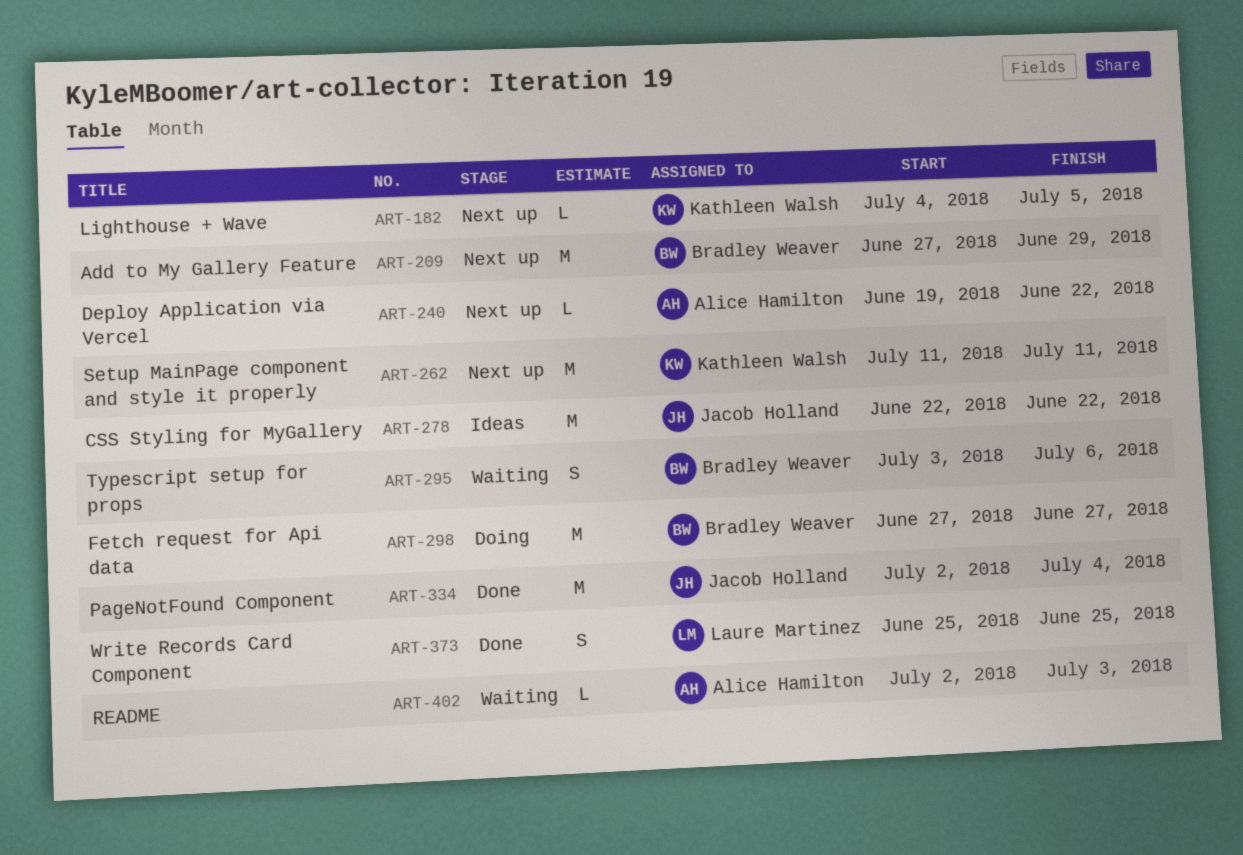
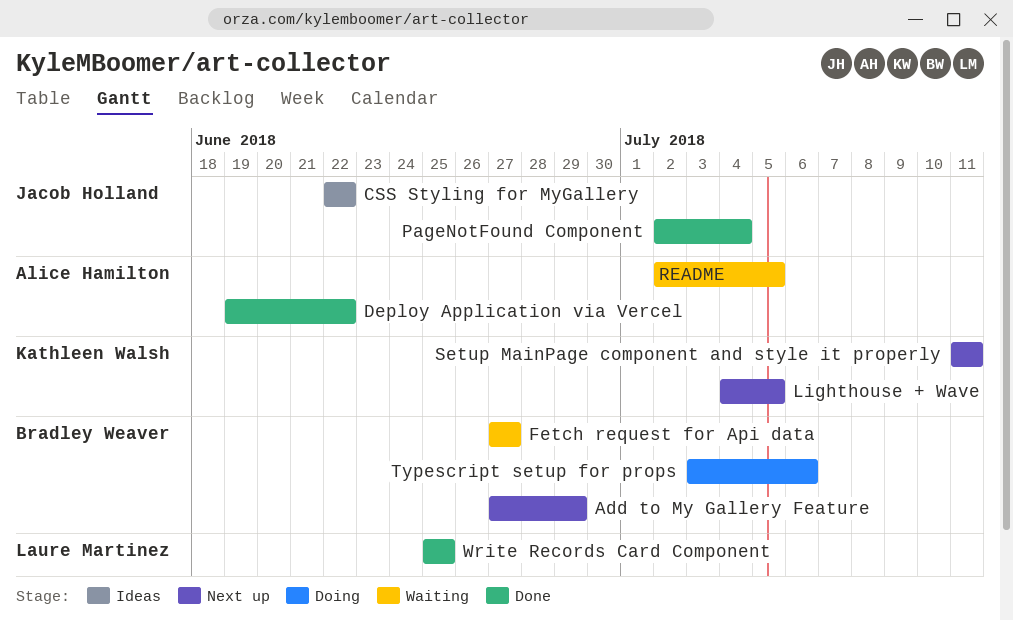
Deploy Application via Vercel, status: Next up -> Done
Fetch request for Api data, status: Doing -> Waiting
README, due: Jul 3 -> Jul 5
Typescript setup for props, status: Waiting -> Doing

